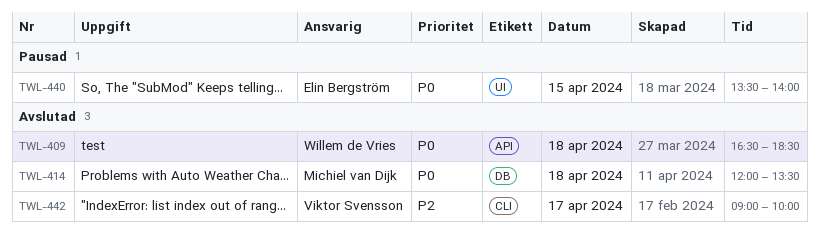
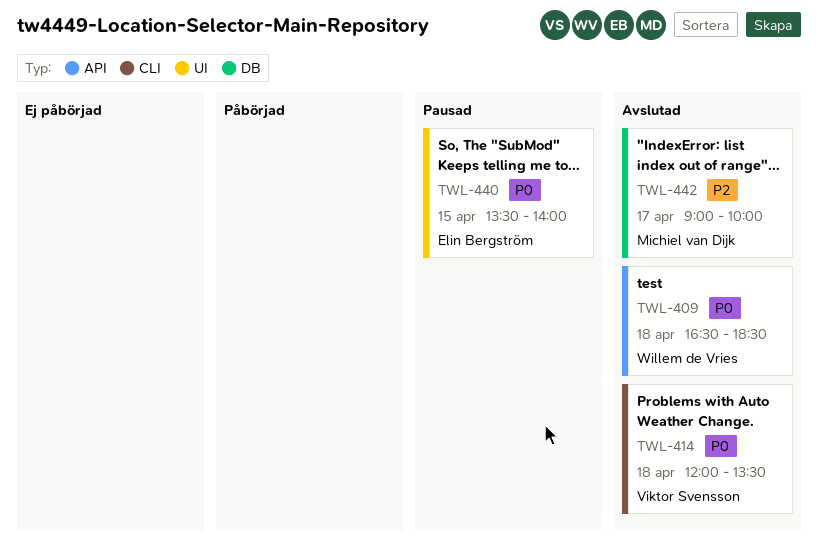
TWL-414, owner: Michiel van Dijk -> Viktor Svensson
TWL-414, label: DB -> CLI
TWL-442, owner: Viktor Svensson -> Michiel van Dijk
TWL-442, label: CLI -> DB

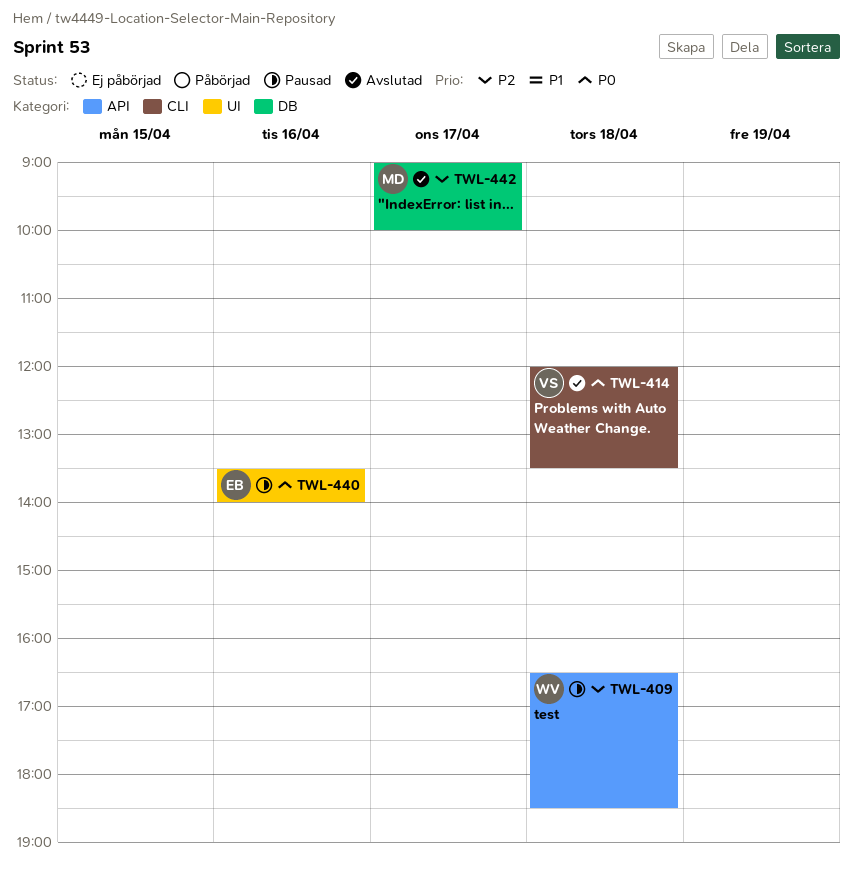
TWL-409, status: Avslutad -> Pausad
TWL-409, priority: P0 -> P2
TWL-440, day: Apr 15 -> Apr 16

